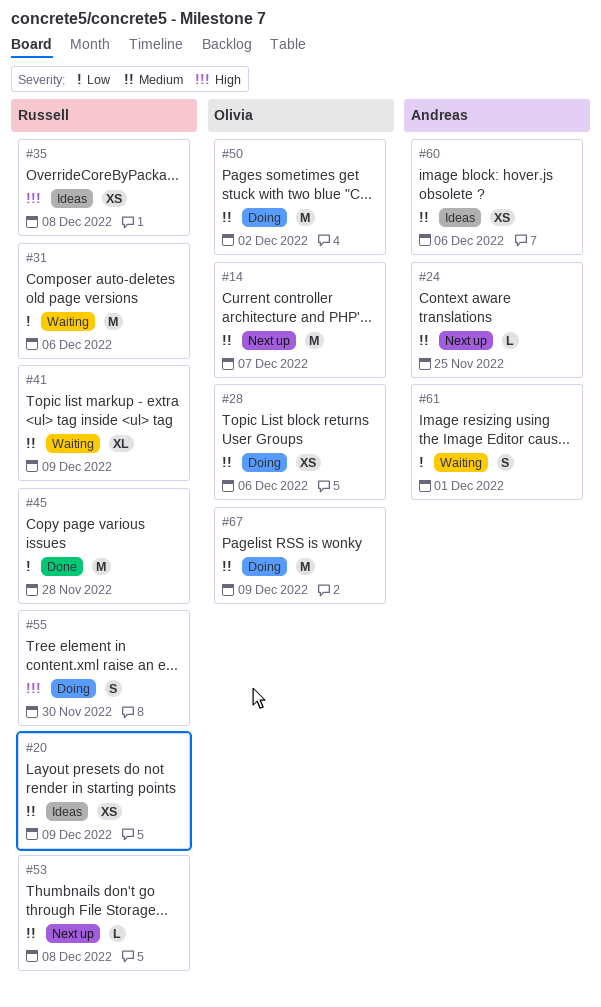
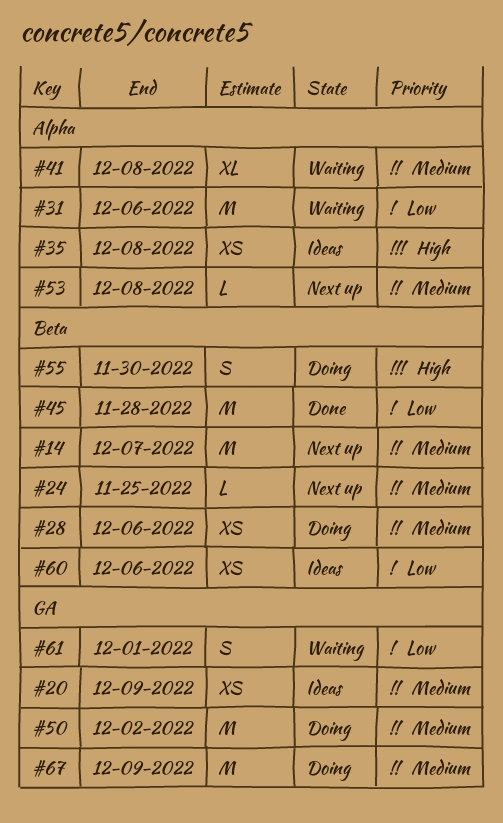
#41, due: Dec 9 -> Dec 8
#60, priority: Medium -> Low

